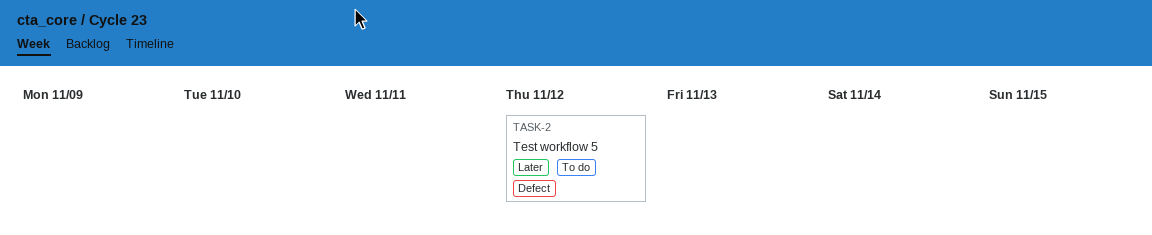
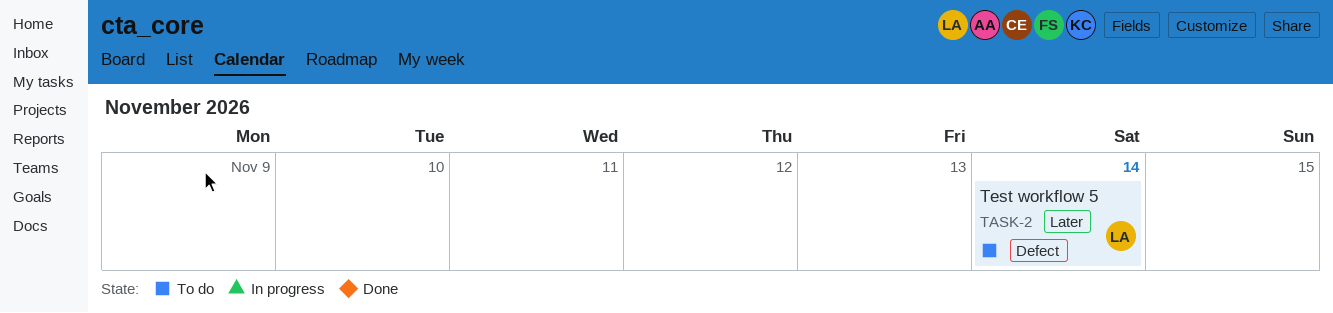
TASK-2, due: Nov 12 -> Nov 14

